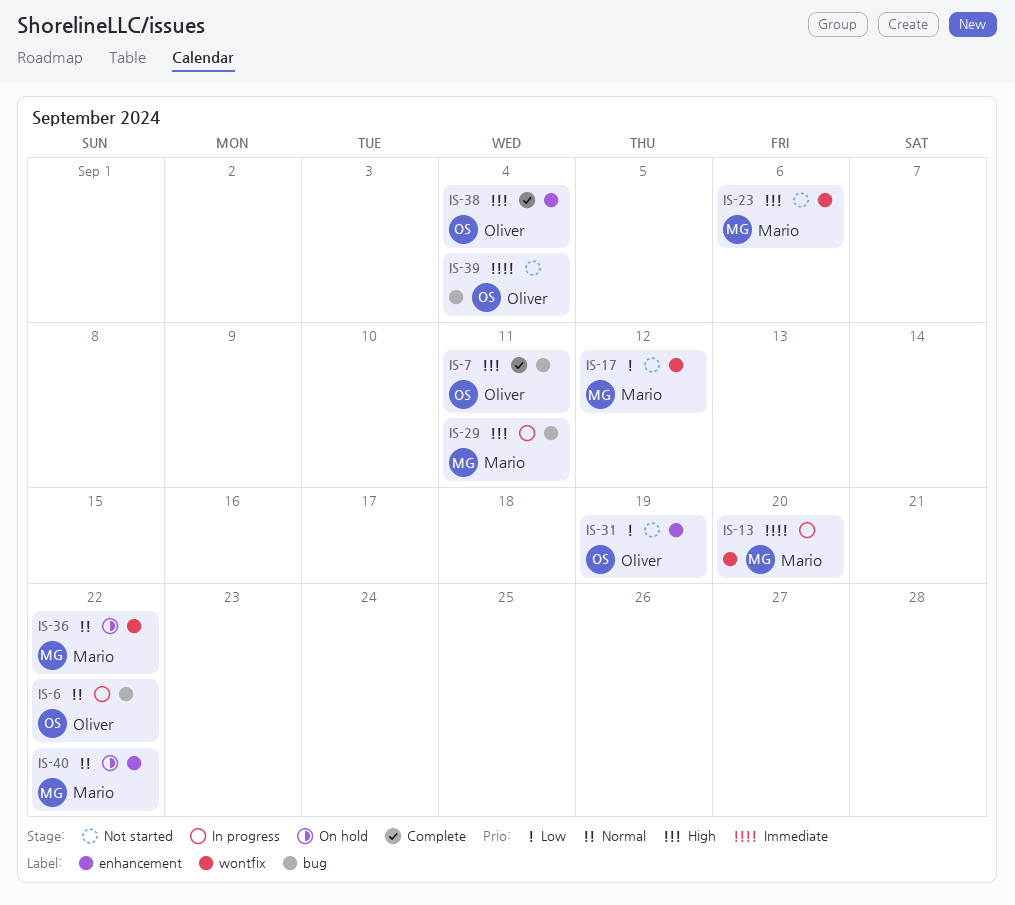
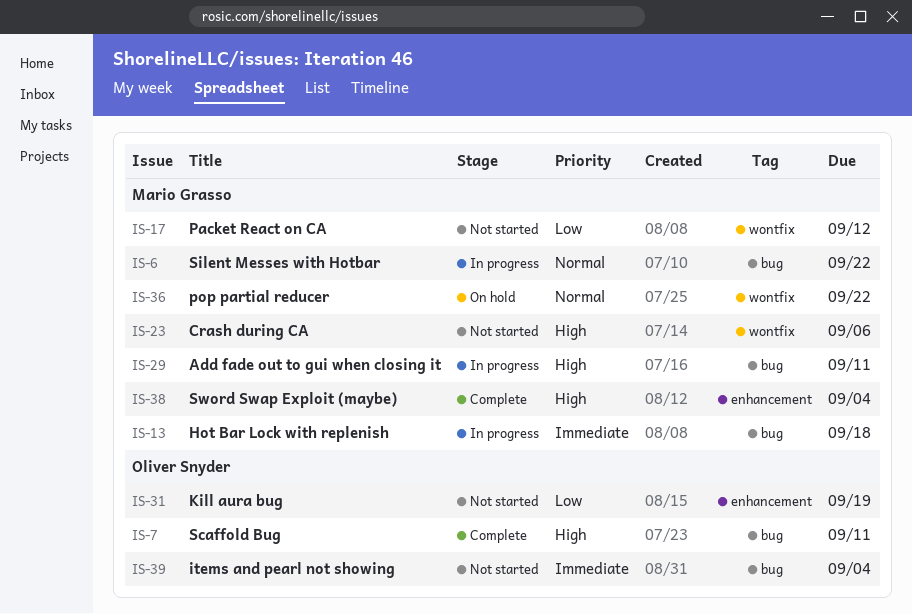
IS-6, owner: Oliver Snyder -> Mario Grasso
IS-13, label: wontfix -> bug
IS-13, due: Sep 20 -> Sep 18
IS-38, owner: Oliver Snyder -> Mario Grasso
IS-40: present -> none

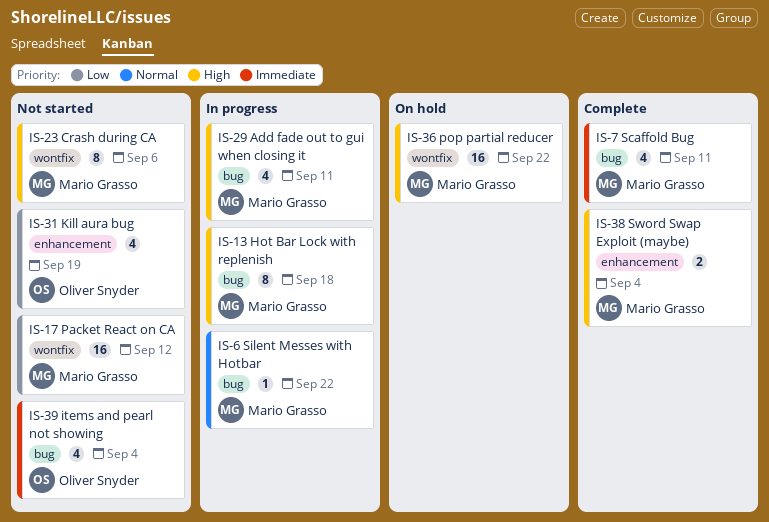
IS-7, owner: Oliver Snyder -> Mario Grasso
IS-7, priority: High -> Immediate
IS-13, priority: Immediate -> High
IS-36, priority: Normal -> High

